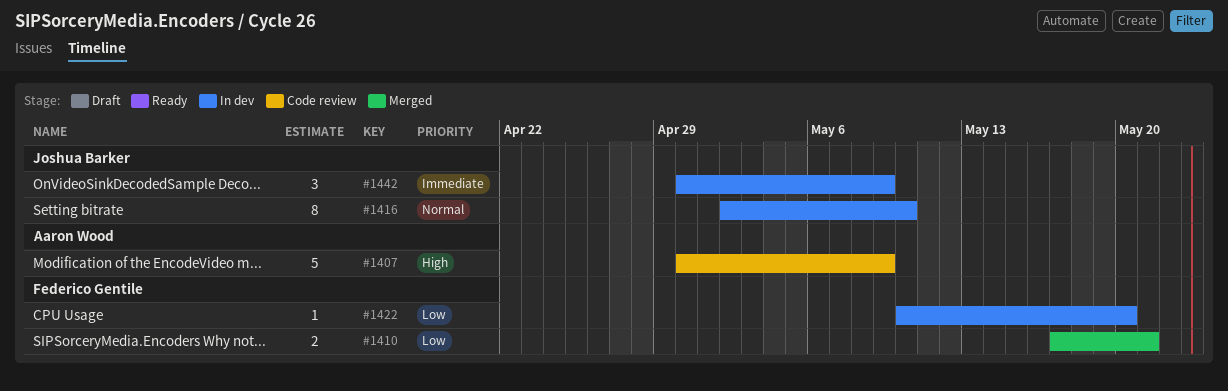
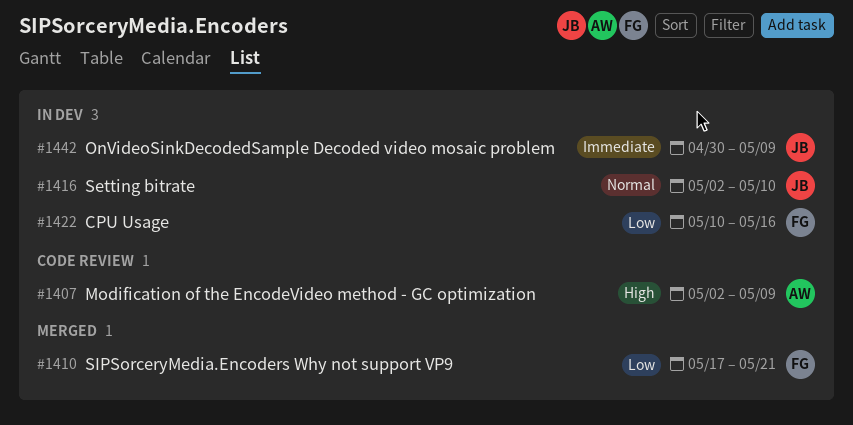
#1407, start: Apr 30 -> May 2
#1422, due: May 20 -> May 16

